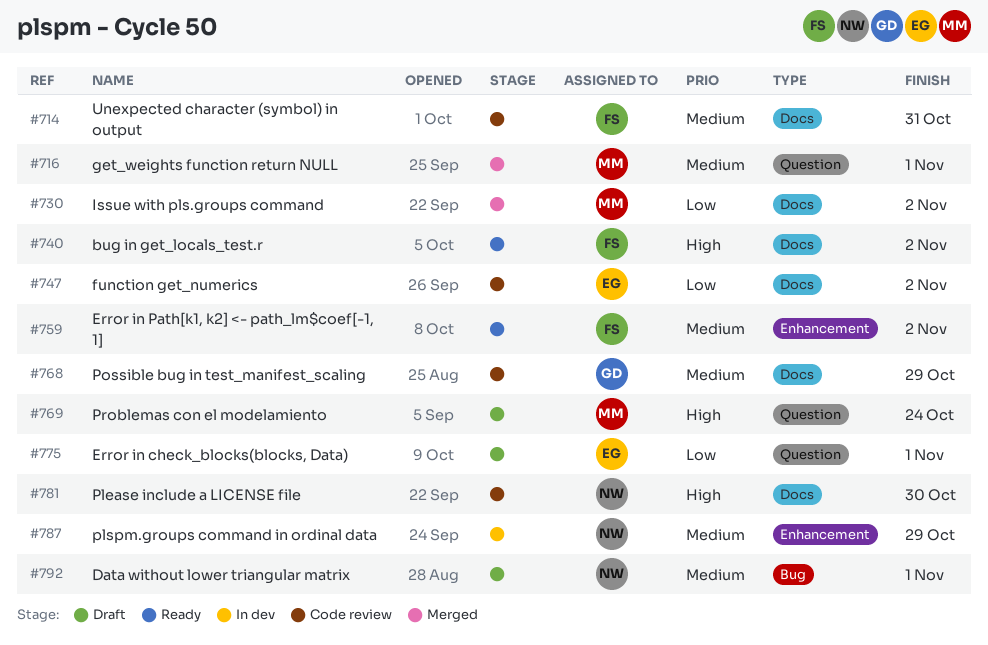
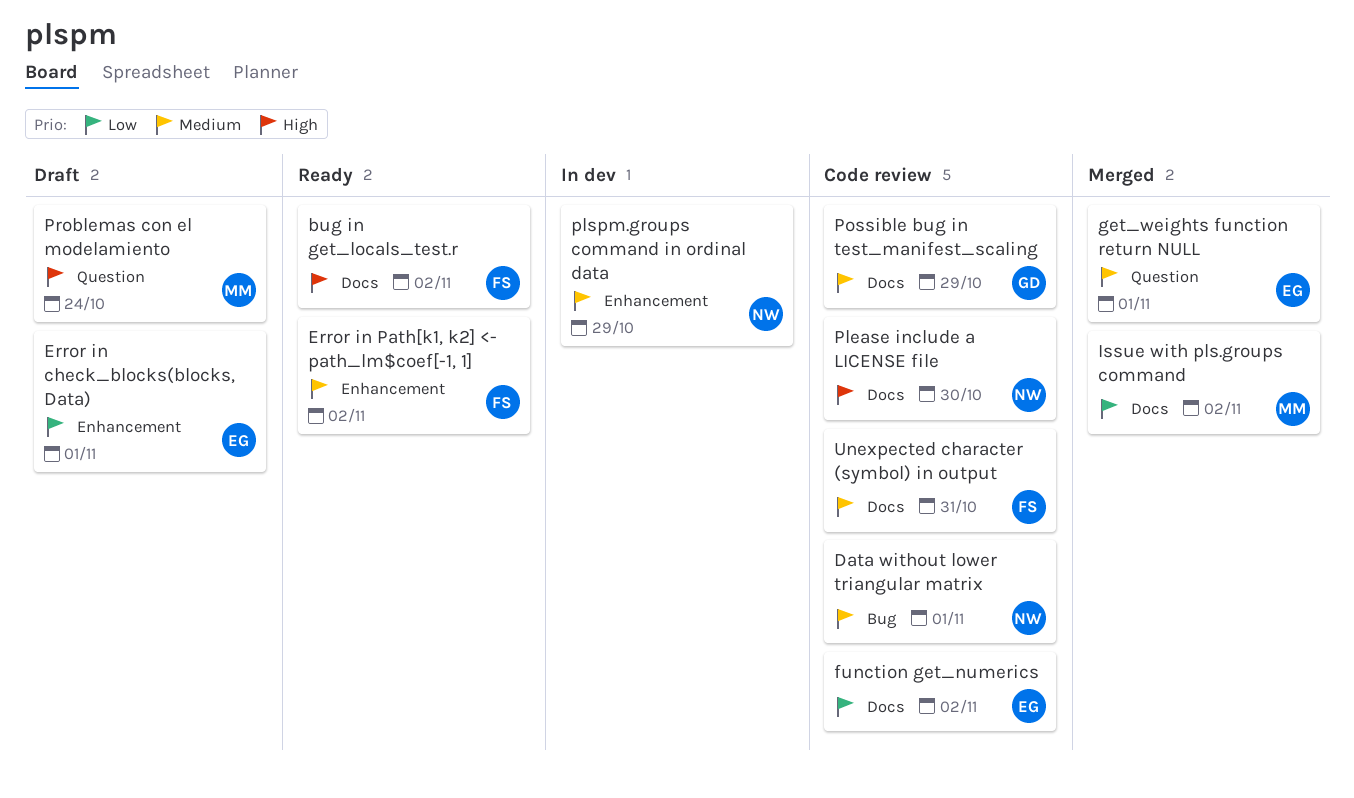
Data without lower triangular matrix, status: Draft -> Code review
Error in check_blocks(blocks, Data), label: Question -> Enhancement
get_weights function return NULL, owner: MM -> EG

